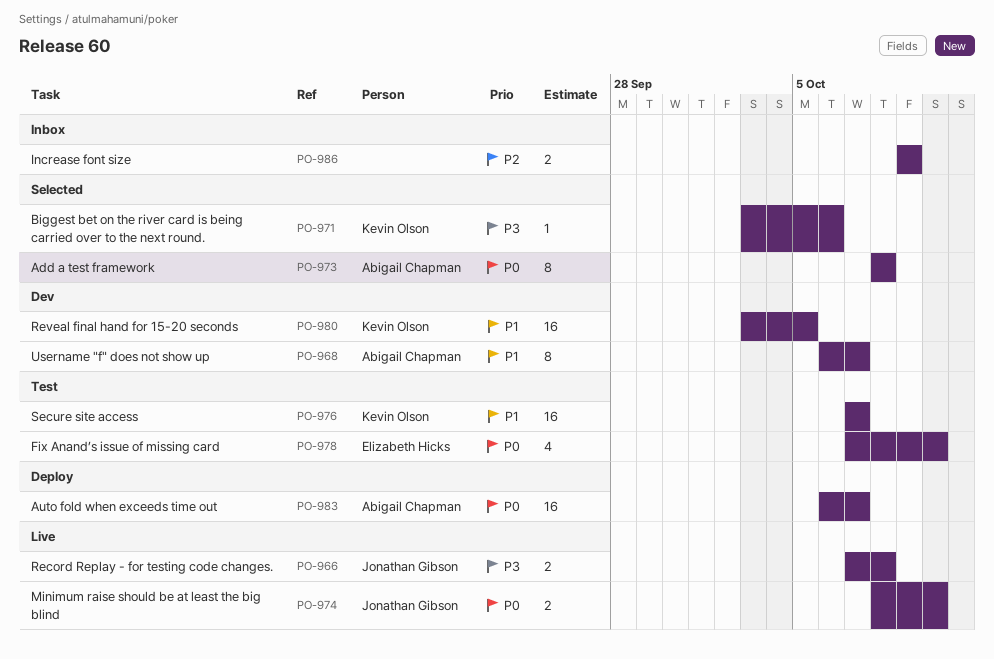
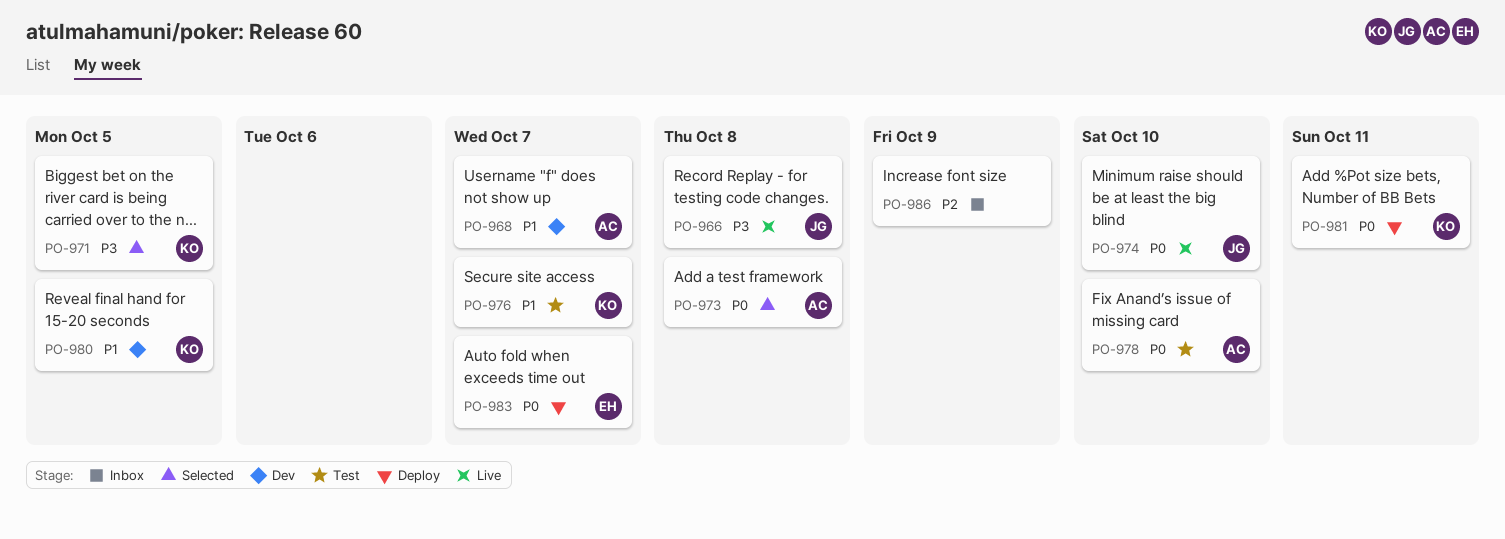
PO-971, due: Oct 6 -> Oct 5
PO-978, owner: Elizabeth Hicks -> Abigail Chapman
PO-981: none -> present
PO-983, owner: Abigail Chapman -> Elizabeth Hicks

